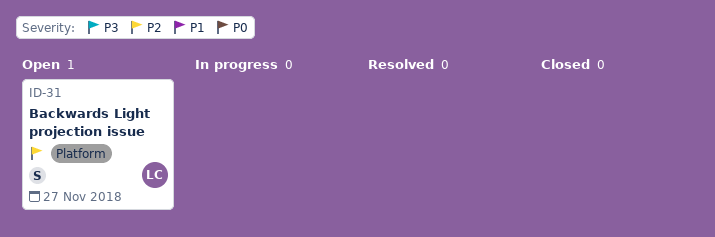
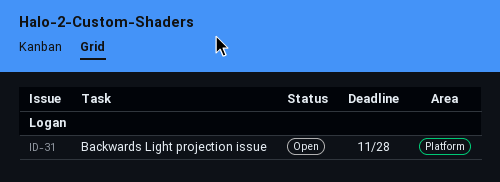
ID-31, due: Nov 27 -> Nov 28

